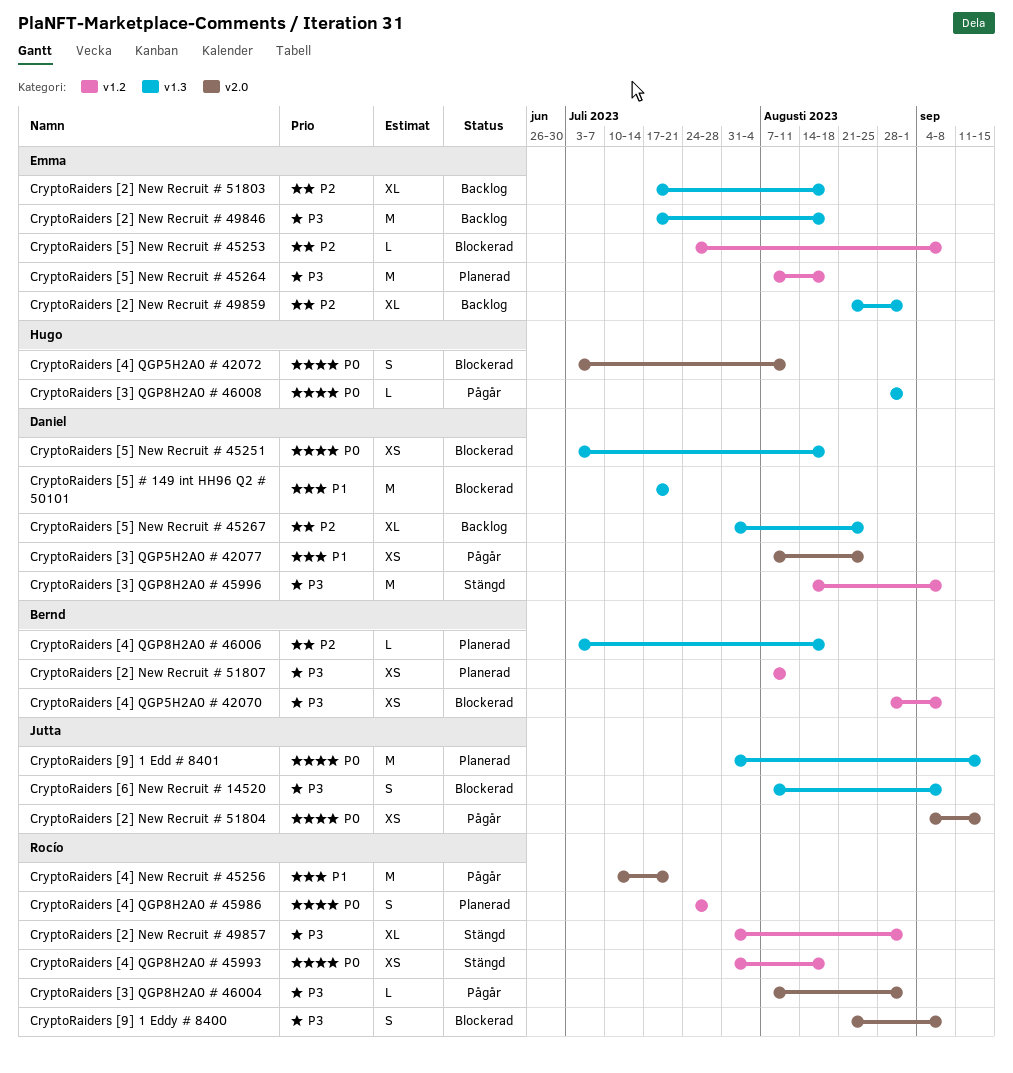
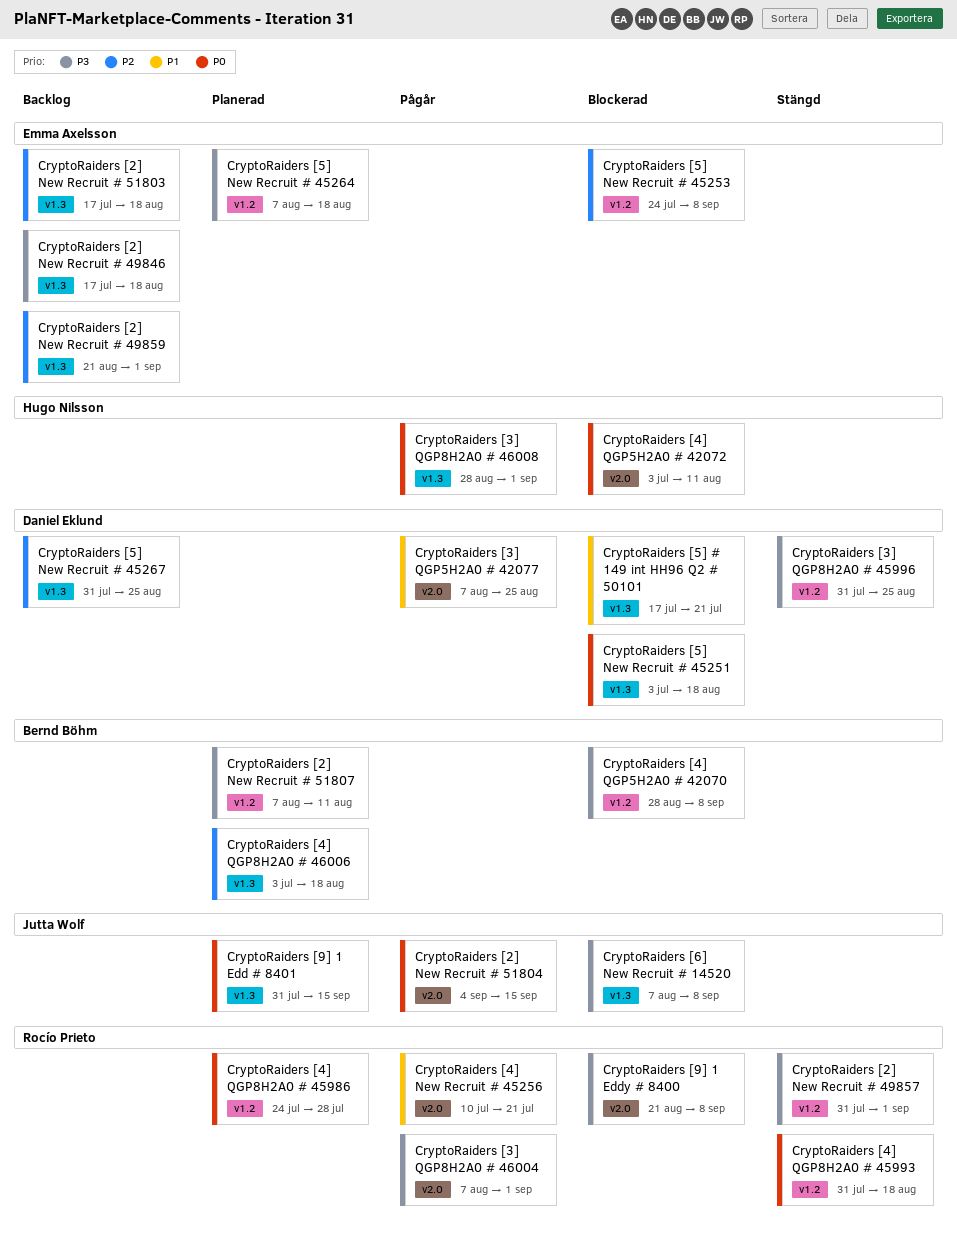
CryptoRaiders [3] QGP8H2A0 # 45996, start: Aug 14 -> Jul 31
CryptoRaiders [3] QGP8H2A0 # 45996, due: Sep 8 -> Aug 25

